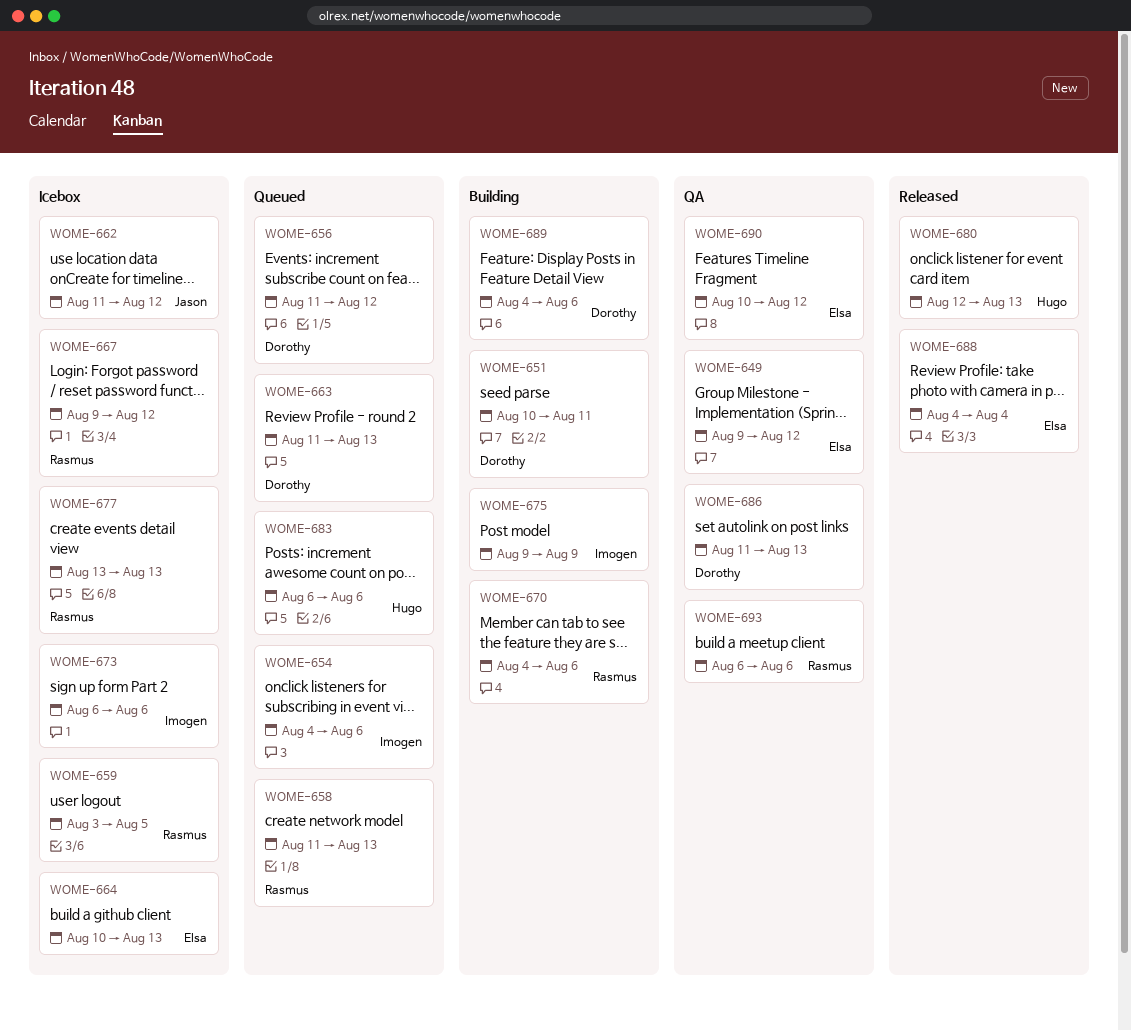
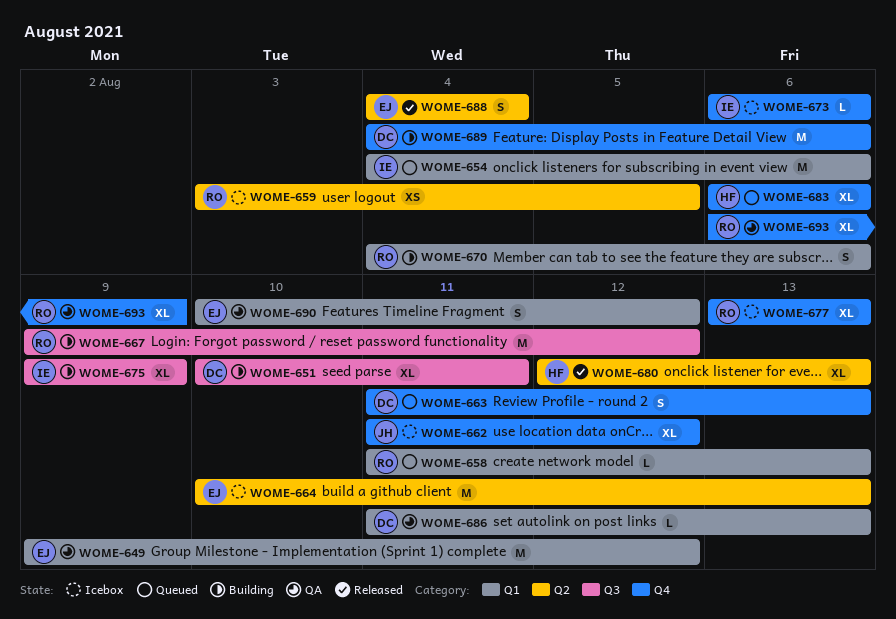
WOME-656: present -> none
WOME-667, status: Icebox -> Building
WOME-693, due: Aug 6 -> Aug 9

